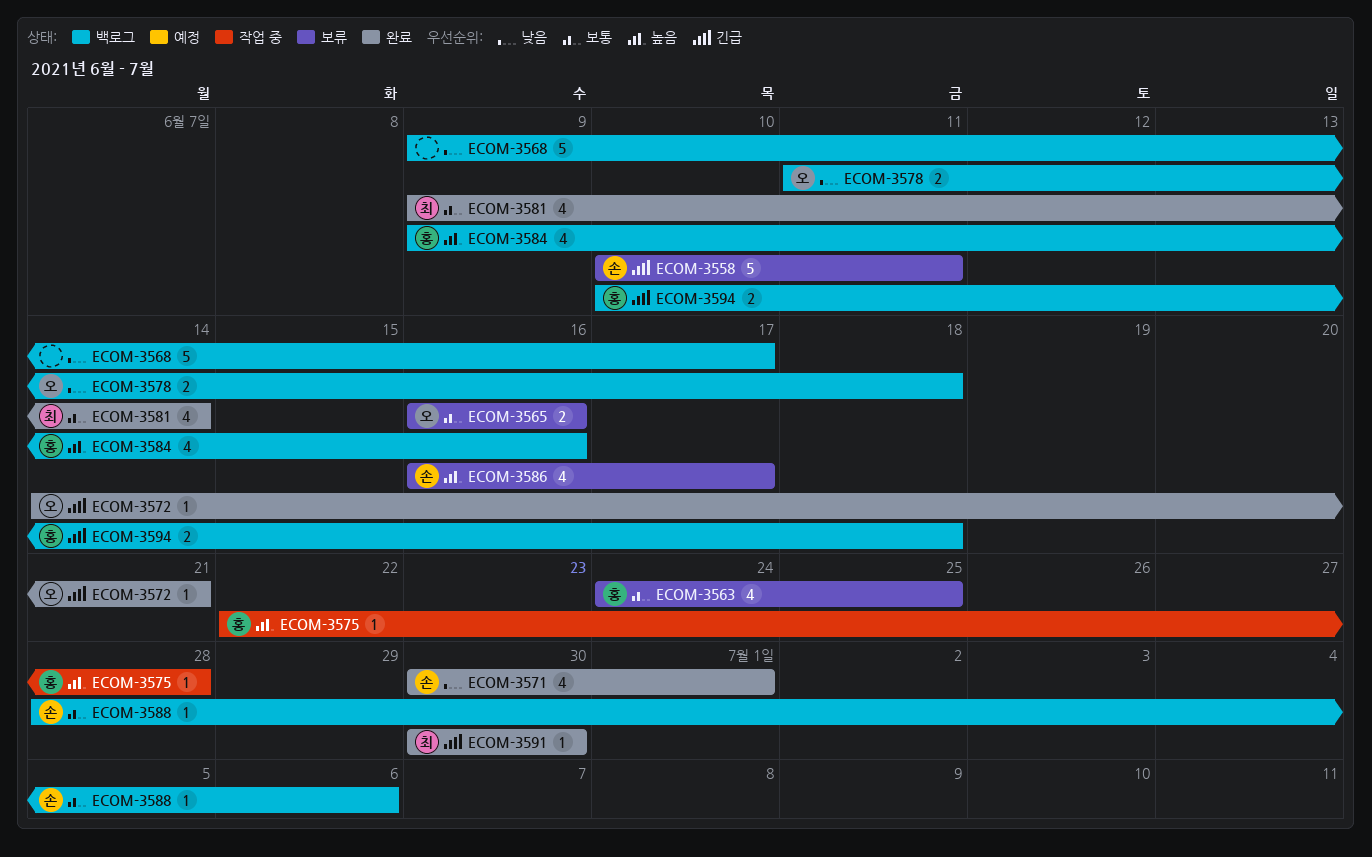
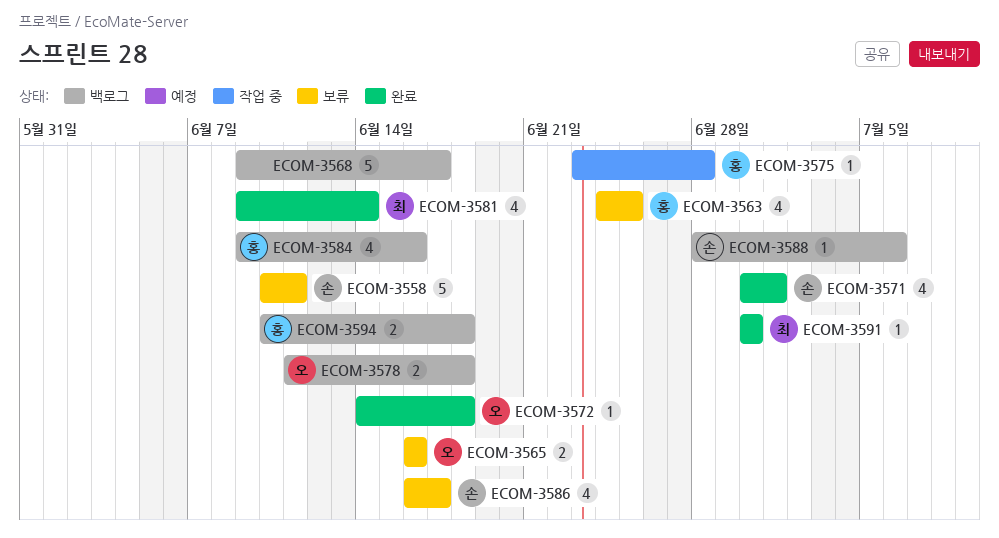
ECOM-3572, due: Jun 21 -> Jun 18
ECOM-3575, start: Jun 22 -> Jun 23

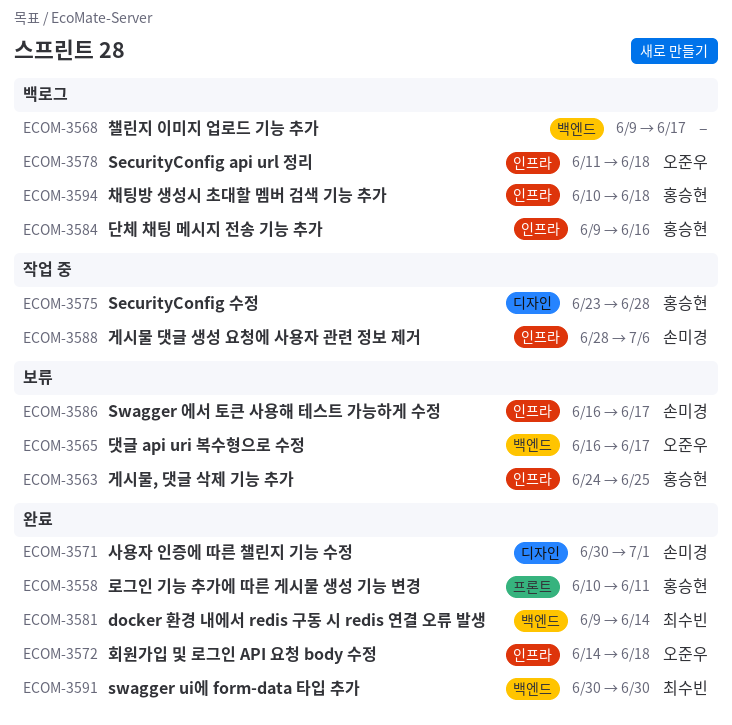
ECOM-3558, status: 보류 -> 완료
ECOM-3558, owner: 손미경 -> 홍승현
ECOM-3565, due: Jun 16 -> Jun 17
ECOM-3588, status: 백로그 -> 작업 중

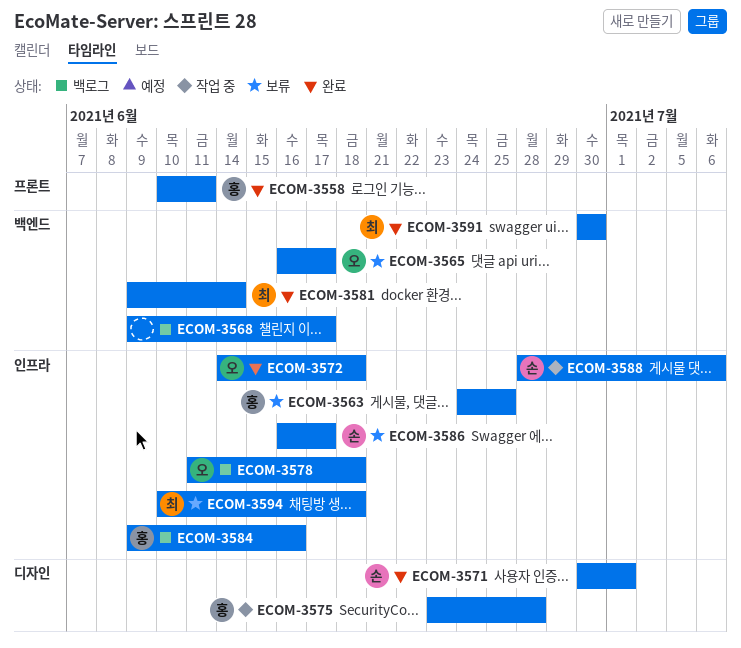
ECOM-3594, status: 백로그 -> 보류
ECOM-3594, owner: 홍승현 -> 최수빈

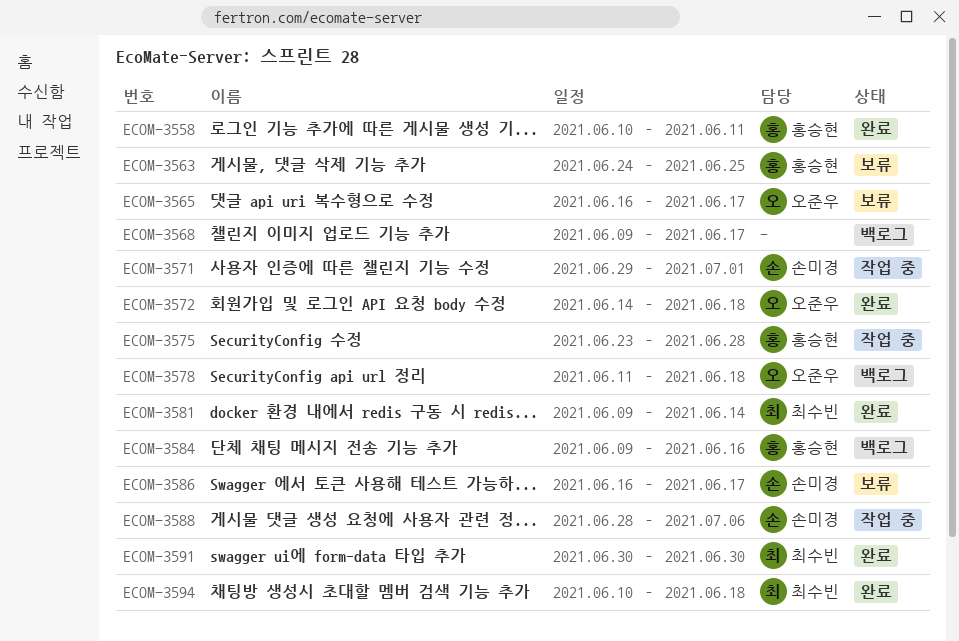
ECOM-3571, status: 완료 -> 작업 중
ECOM-3571, start: Jun 30 -> Jun 29
ECOM-3594, status: 보류 -> 완료

